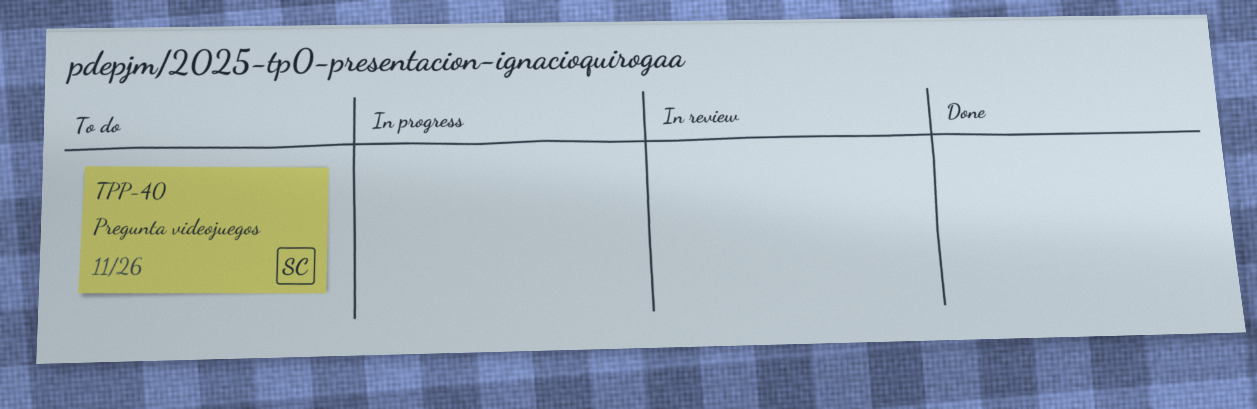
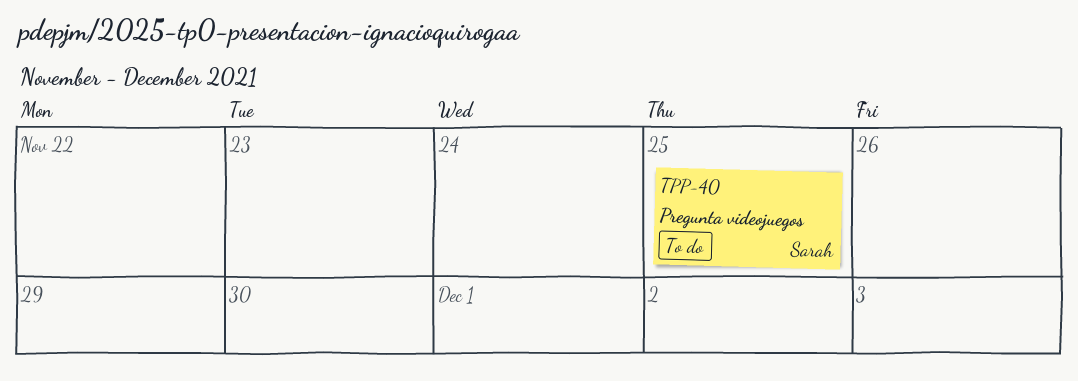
TPP-40, due: Nov 26 -> Nov 25

